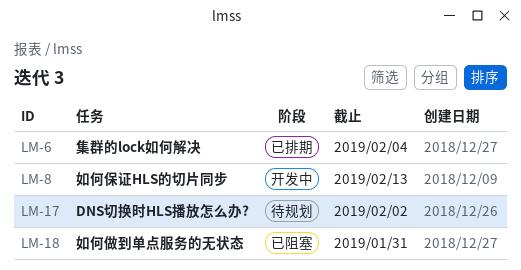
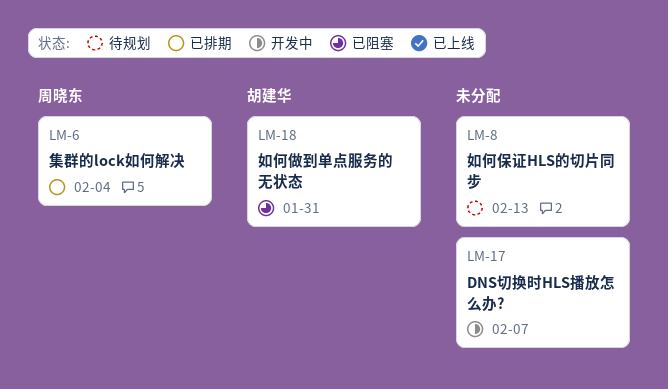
LM-8, status: 开发中 -> 待规划
LM-17, status: 待规划 -> 开发中
LM-17, due: Feb 2 -> Feb 7

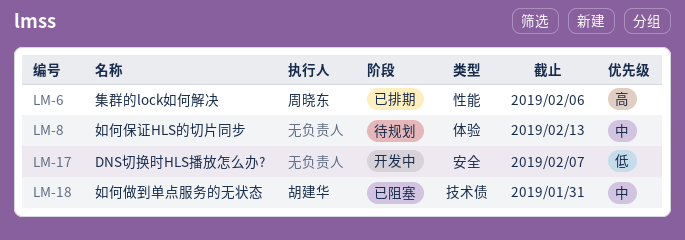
LM-6, due: Feb 4 -> Feb 6

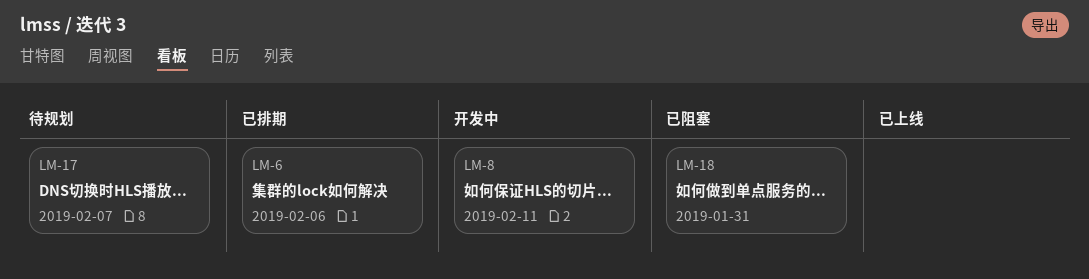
LM-8, status: 待规划 -> 开发中
LM-8, due: Feb 13 -> Feb 11
LM-17, status: 开发中 -> 待规划

